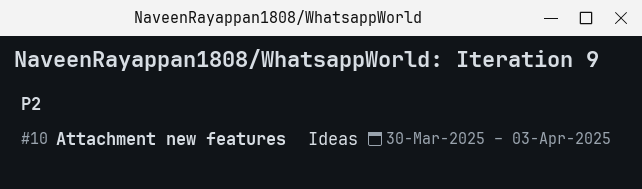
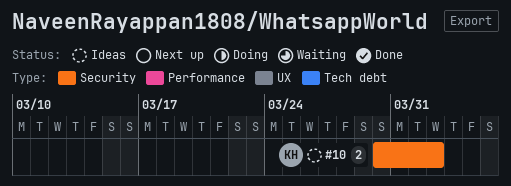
#10, due: Apr 3 -> Apr 2

